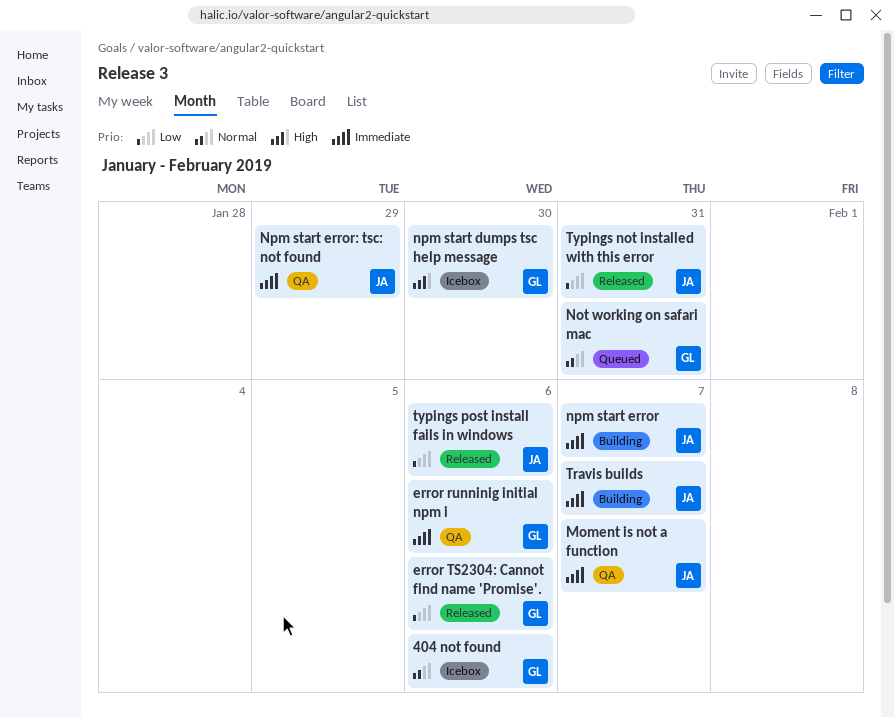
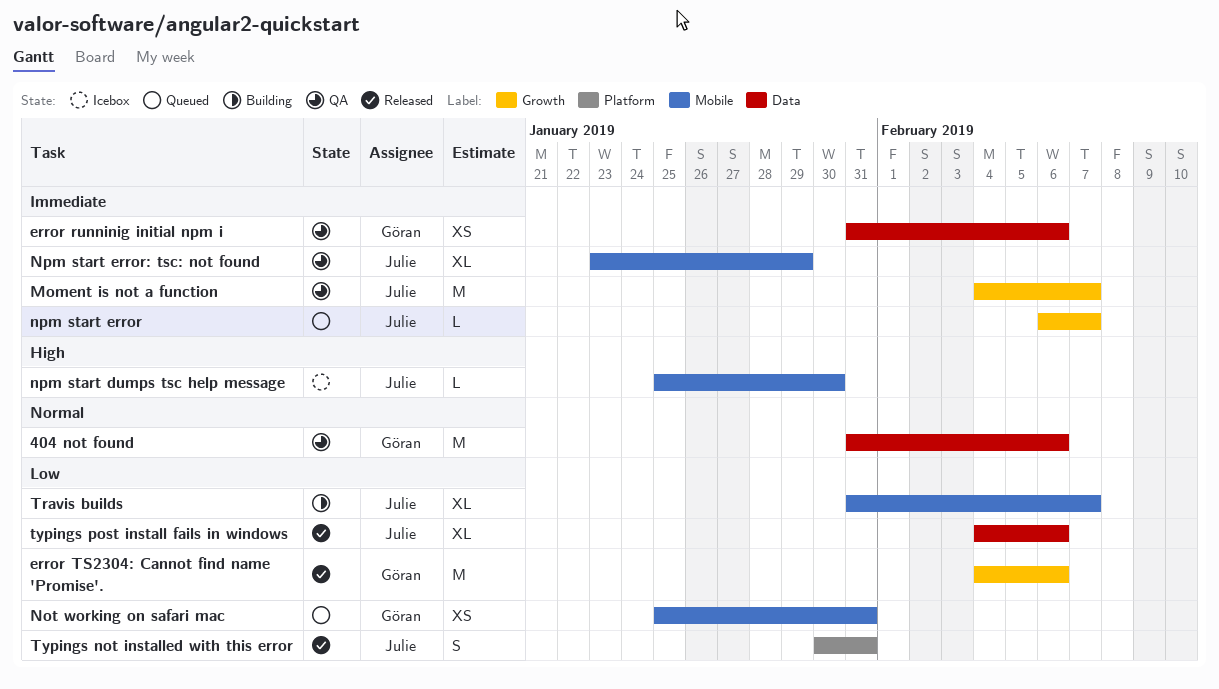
404 not found, status: Icebox -> QA
Not working on safari mac, priority: Normal -> Low
npm start dumps tsc help message, owner: Göran -> Julie
npm start error, status: Building -> Queued
Travis builds, priority: Immediate -> Low

